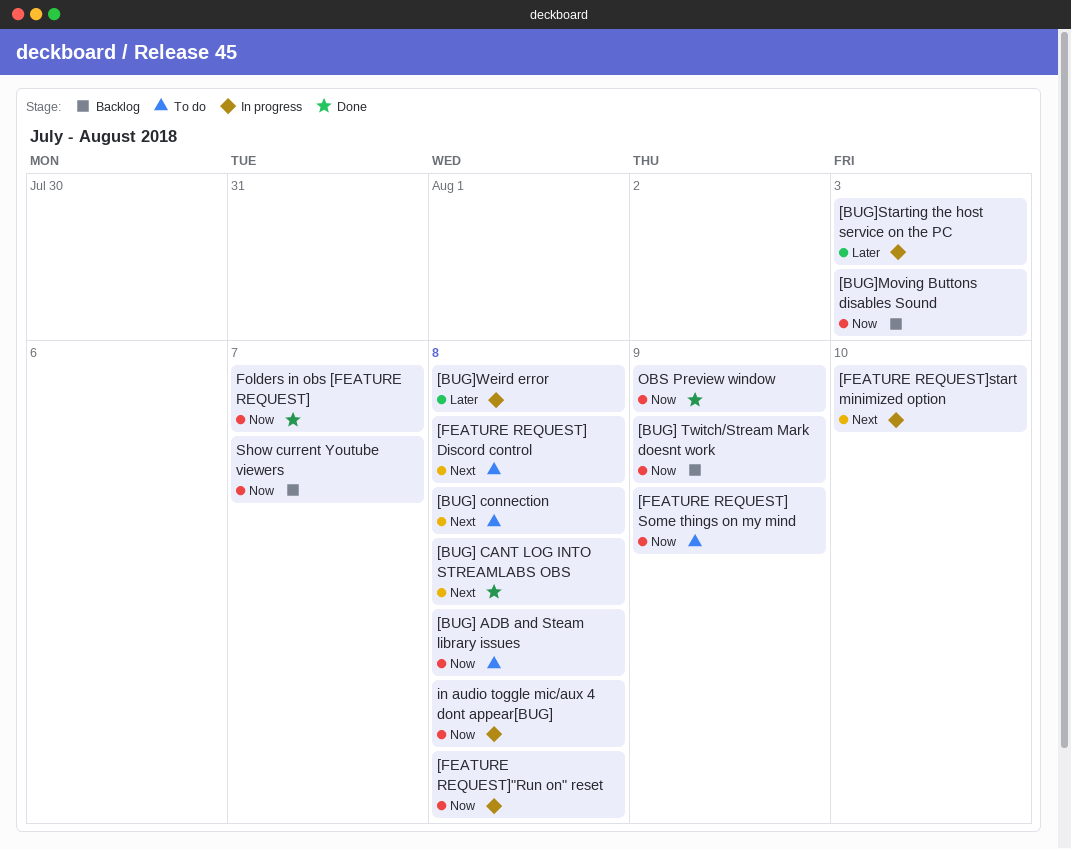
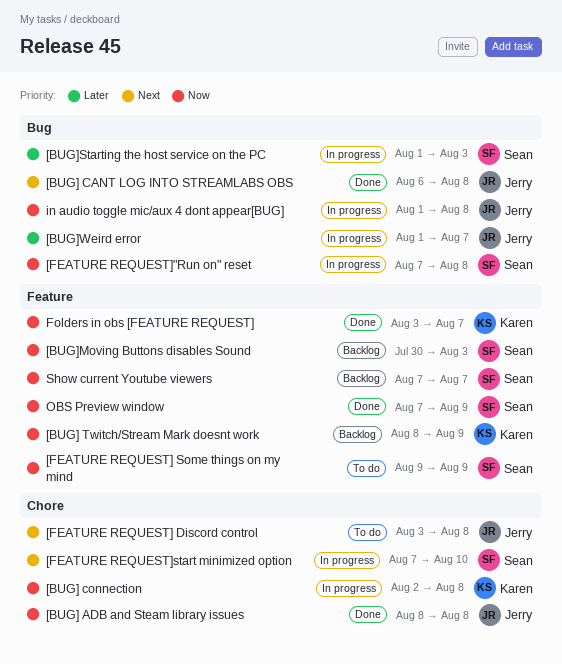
[BUG] ADB and Steam library issues, status: To do -> Done
[BUG] connection, status: To do -> In progress
[BUG] connection, priority: Next -> Now
[BUG]Weird error, due: Aug 8 -> Aug 7

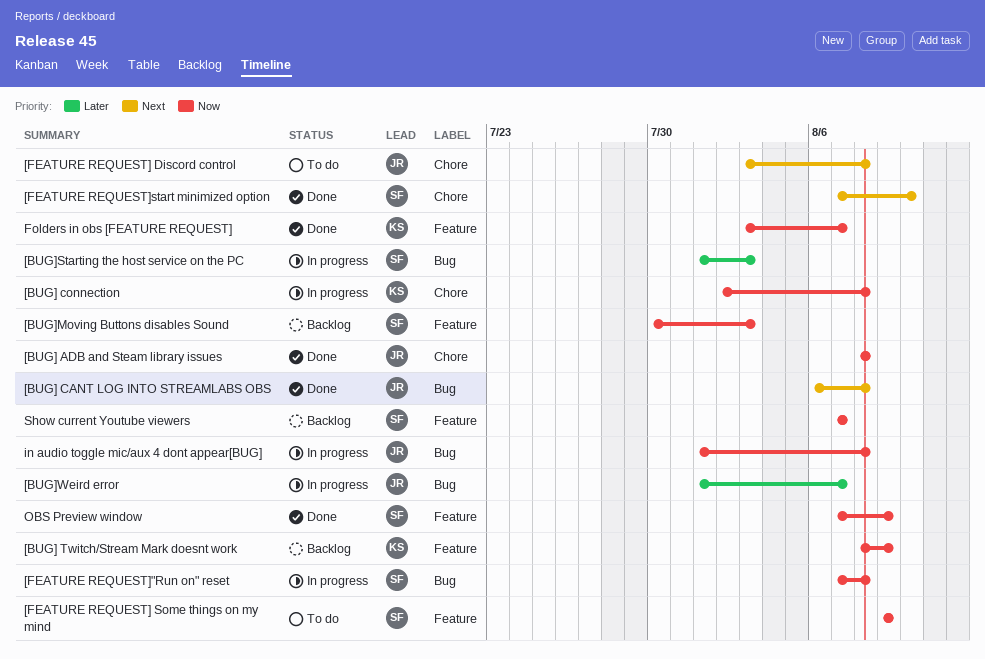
[FEATURE REQUEST]start minimized option, status: In progress -> Done

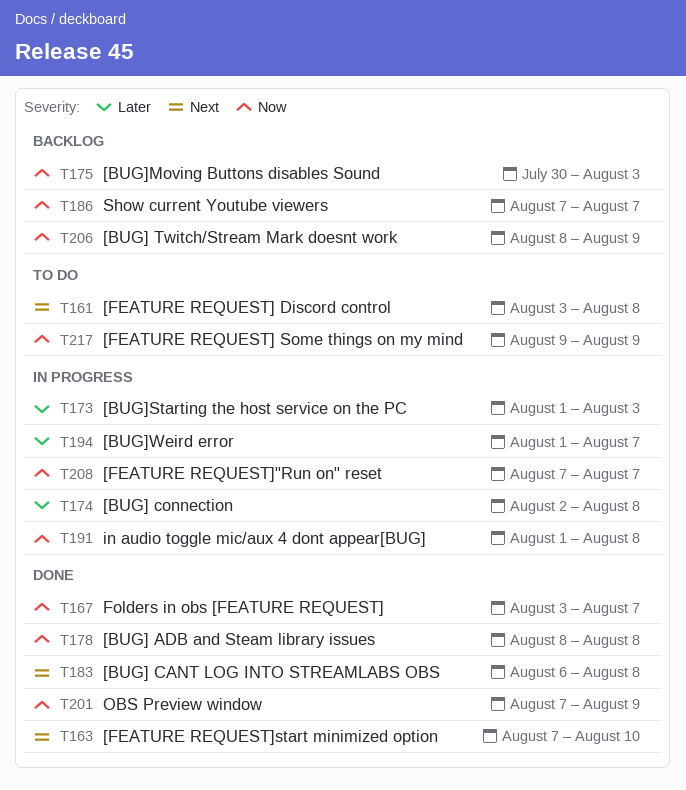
[BUG] connection, priority: Now -> Later
[FEATURE REQUEST]"Run on" reset, due: Aug 8 -> Aug 7

